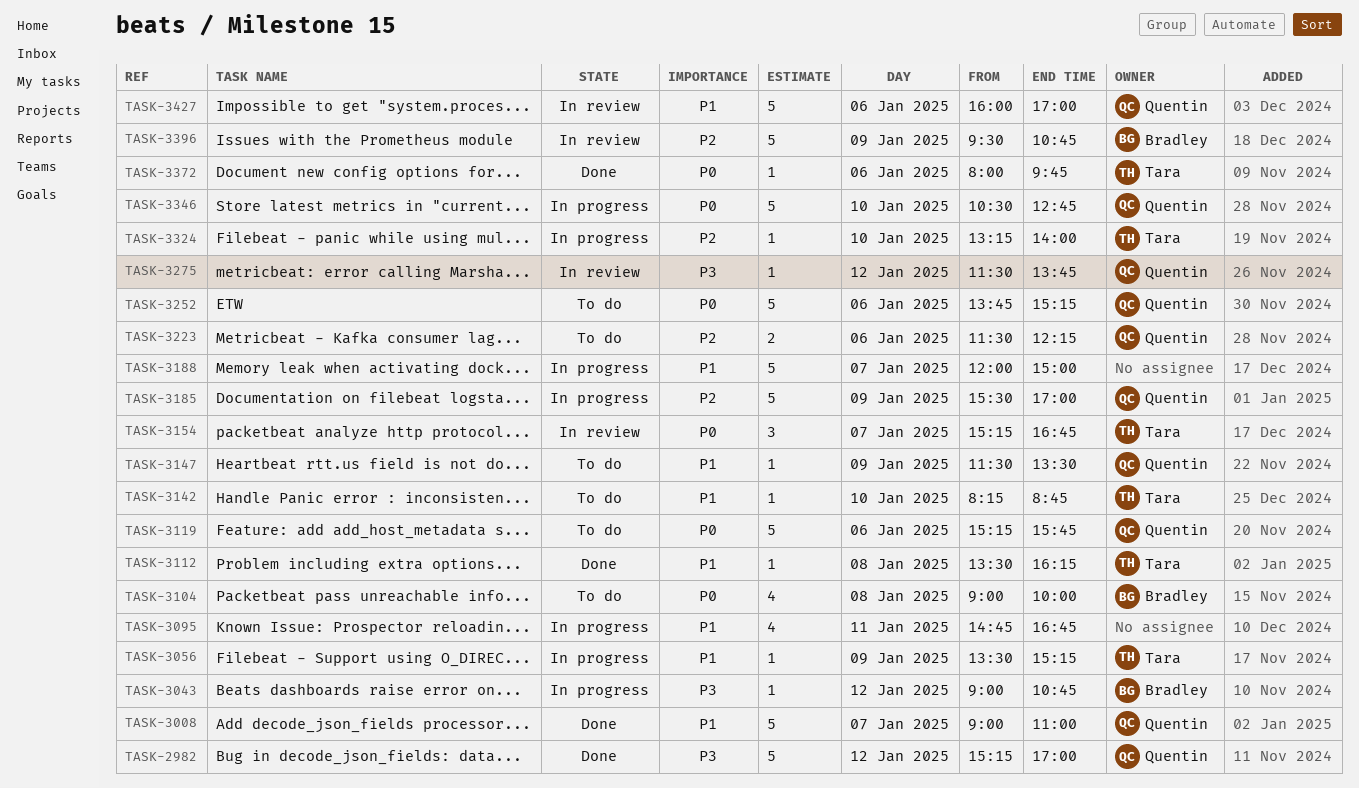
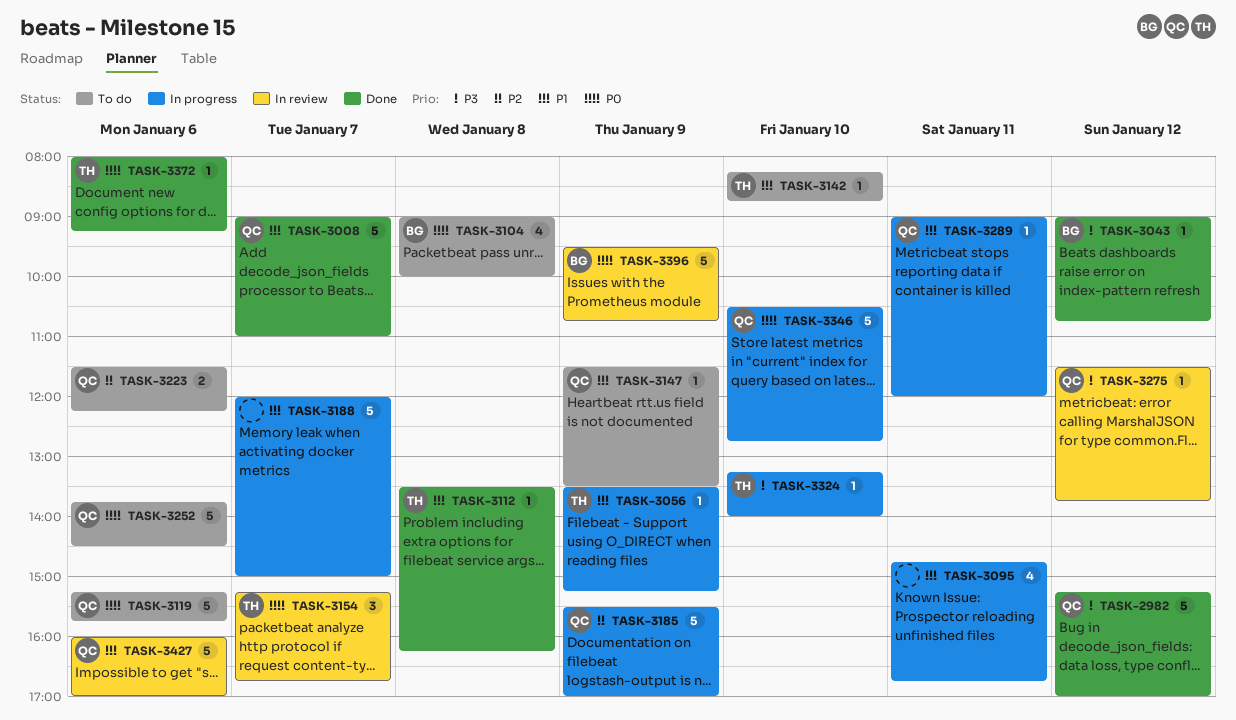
TASK-3043, status: In progress -> Done
TASK-3252, ends: 15:15 -> 14:30
TASK-3289: none -> present
TASK-3324, priority: P2 -> P3
TASK-3372, ends: 09:45 -> 09:15
TASK-3396, priority: P2 -> P0

